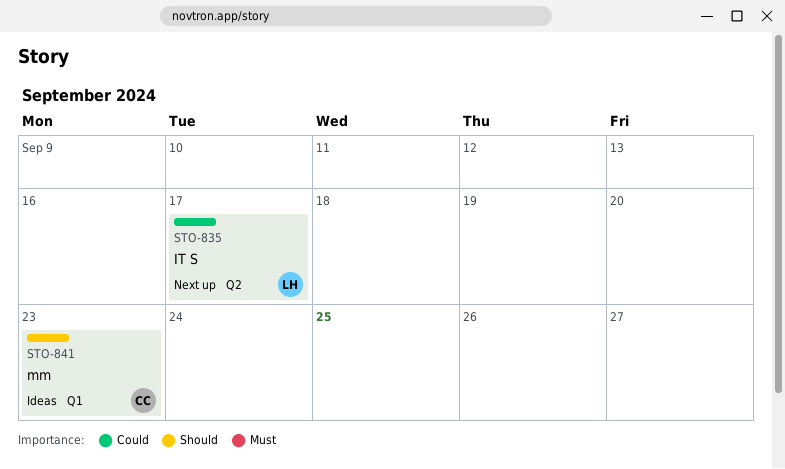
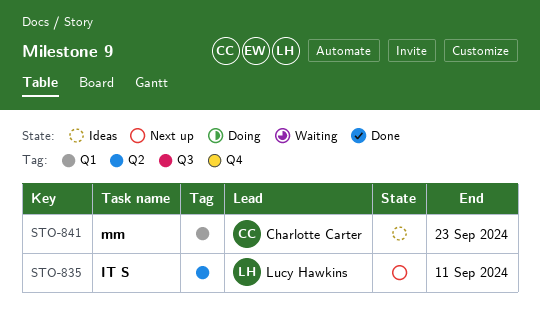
STO-835, due: Sep 17 -> Sep 11

